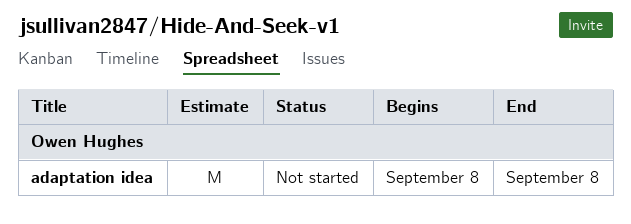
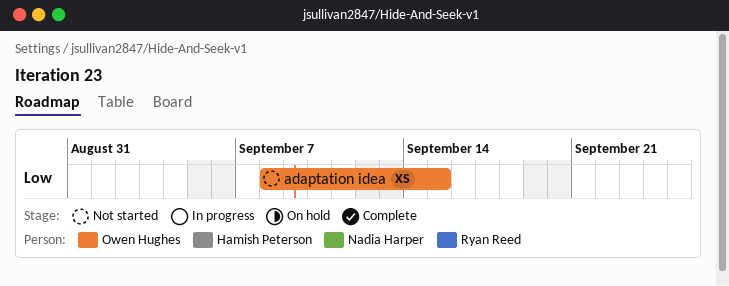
adaptation idea, estimate: M -> XS
adaptation idea, due: Sep 8 -> Sep 15

